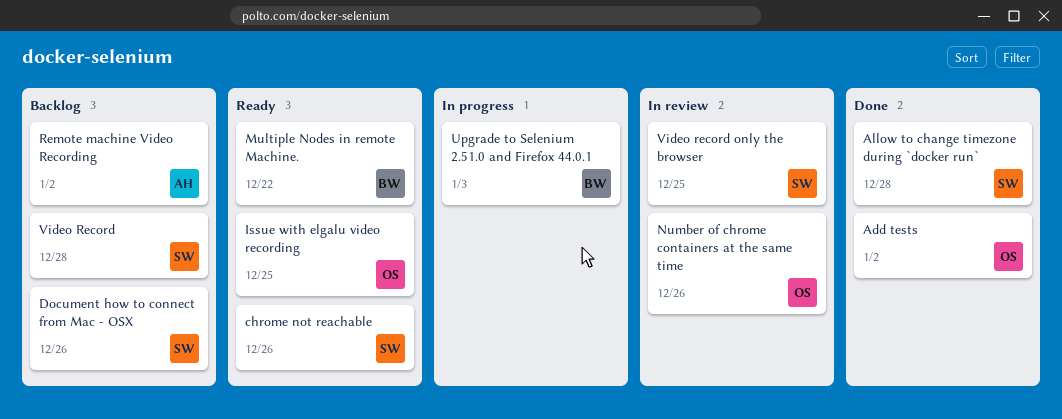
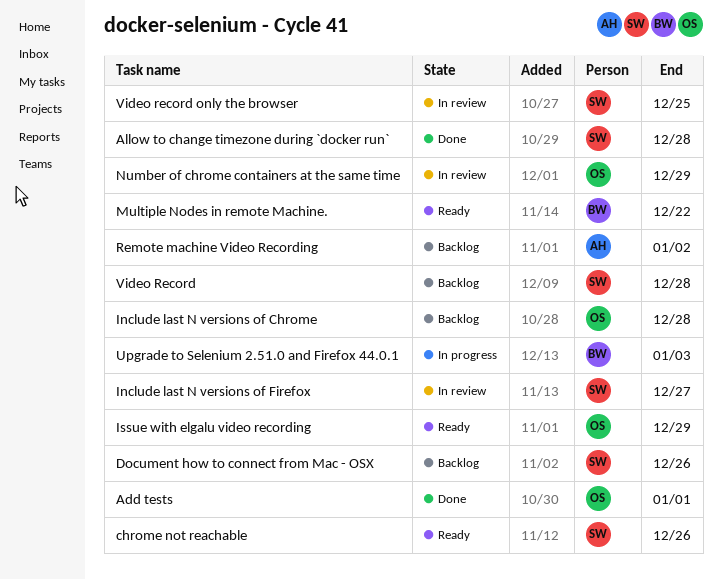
Add tests, due: Jan 2 -> Jan 1
Include last N versions of Chrome: none -> present
Include last N versions of Firefox: none -> present
Issue with elgalu video recording, due: Dec 25 -> Dec 29
Number of chrome containers at the same time, due: Dec 26 -> Dec 29

